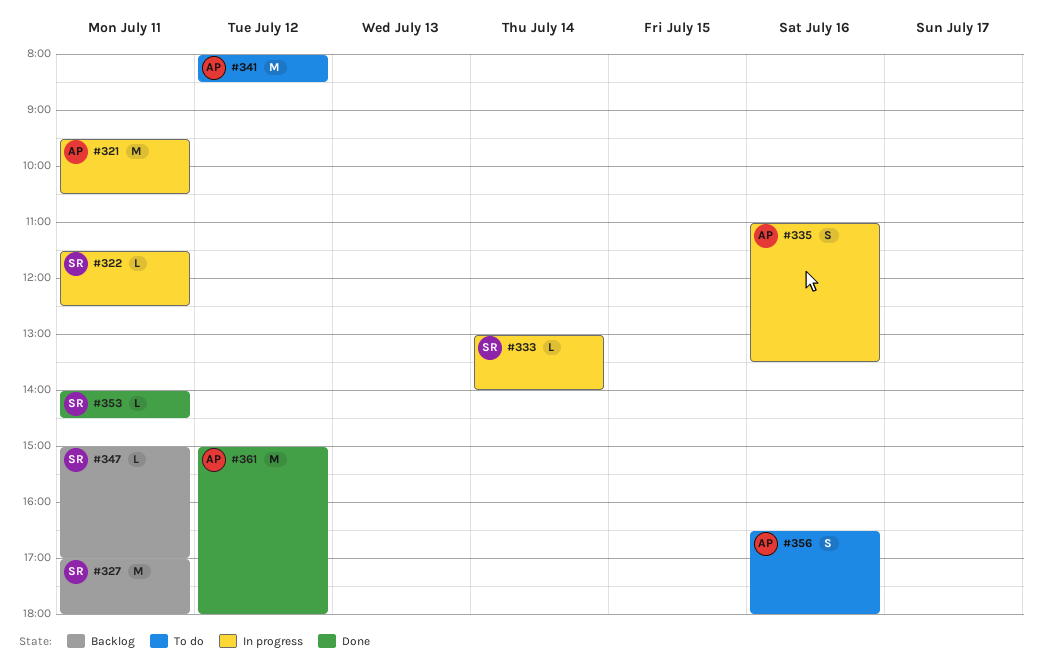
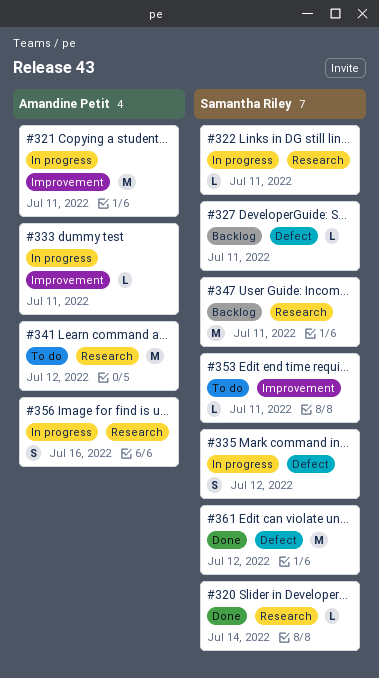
#320: none -> present
#327, estimate: M -> L
#333, owner: Samantha Riley -> Amandine Petit
#333, day: Jul 14 -> Jul 11
#335, owner: Amandine Petit -> Samantha Riley
#335, day: Jul 16 -> Jul 12
#347, estimate: L -> M
#353, status: Done -> To do
#356, status: To do -> In progress
#361, owner: Amandine Petit -> Samantha Riley

